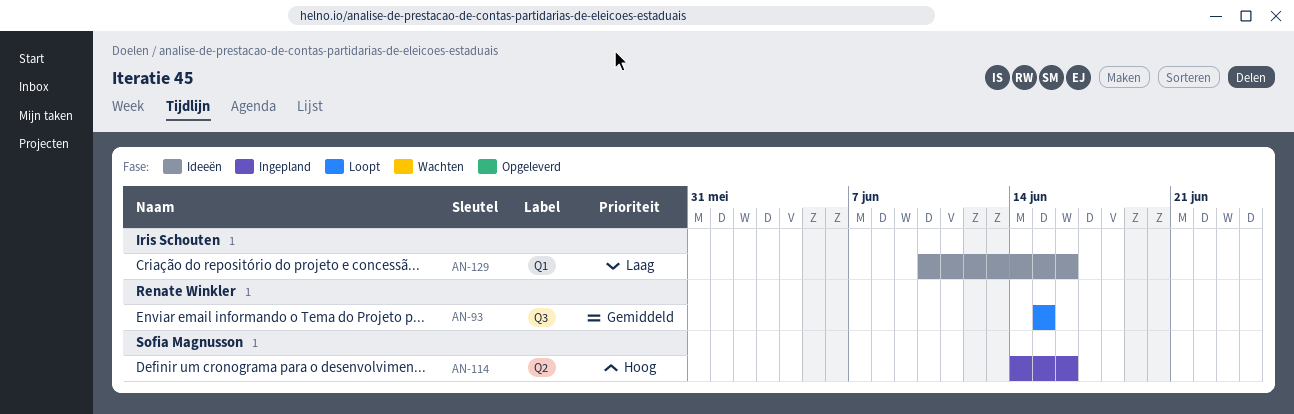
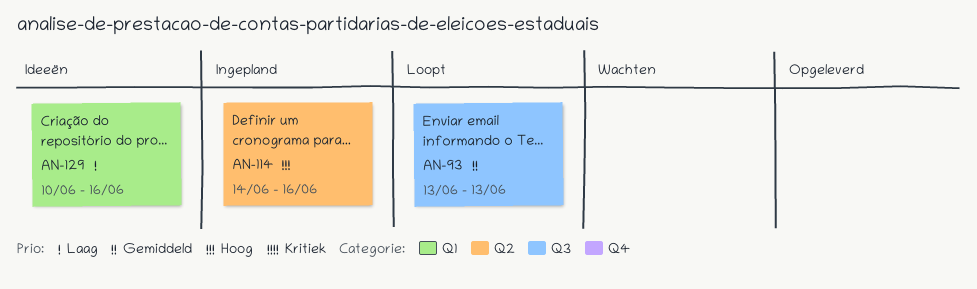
AN-93, start: Jun 15 -> Jun 13
AN-93, due: Jun 15 -> Jun 13

